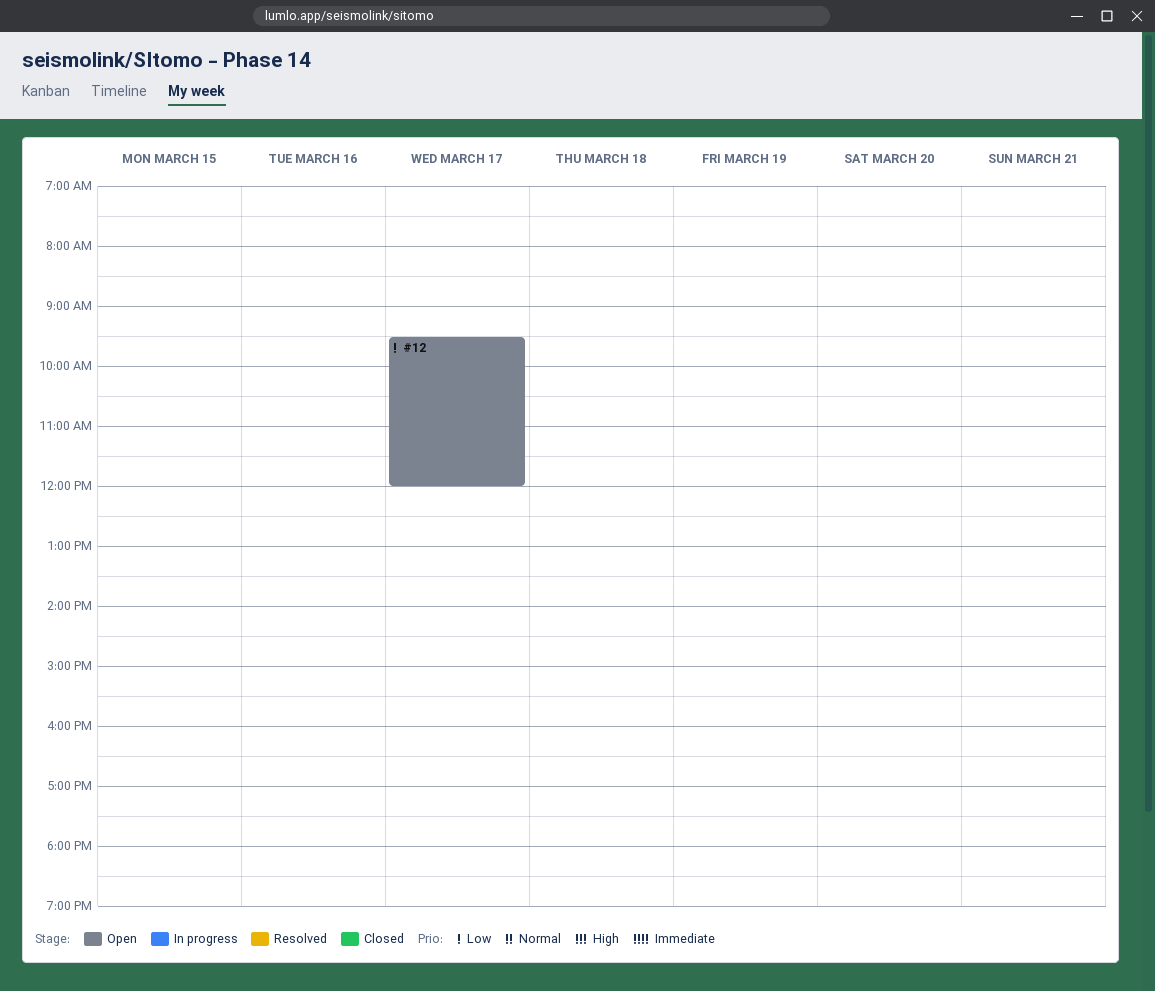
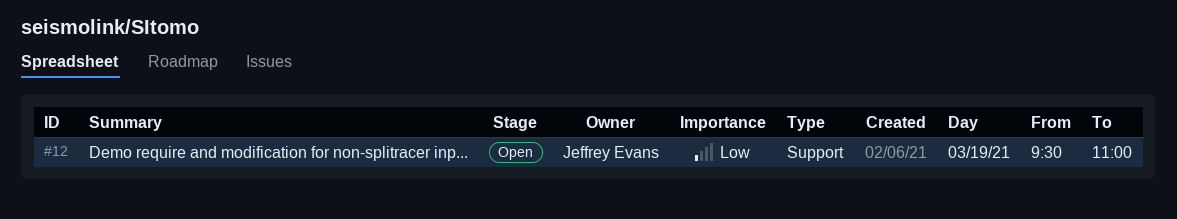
#12, day: Mar 17 -> Mar 19
#12, ends: 12:00 -> 11:00

